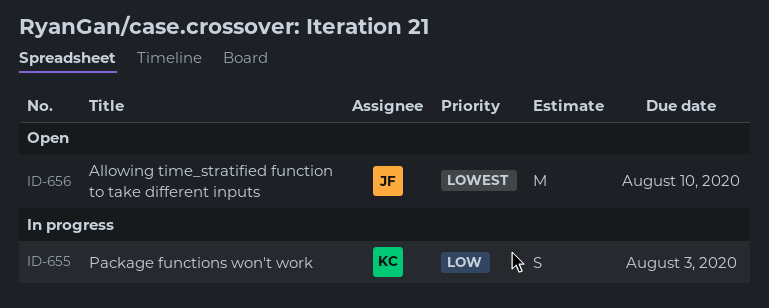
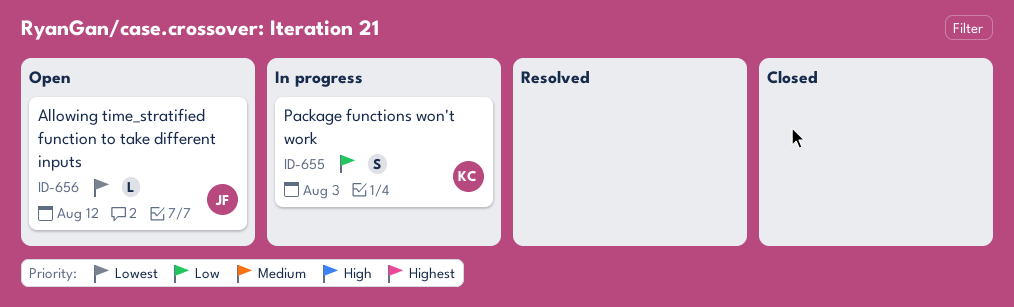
ID-656, estimate: M -> L
ID-656, due: Aug 10 -> Aug 12

